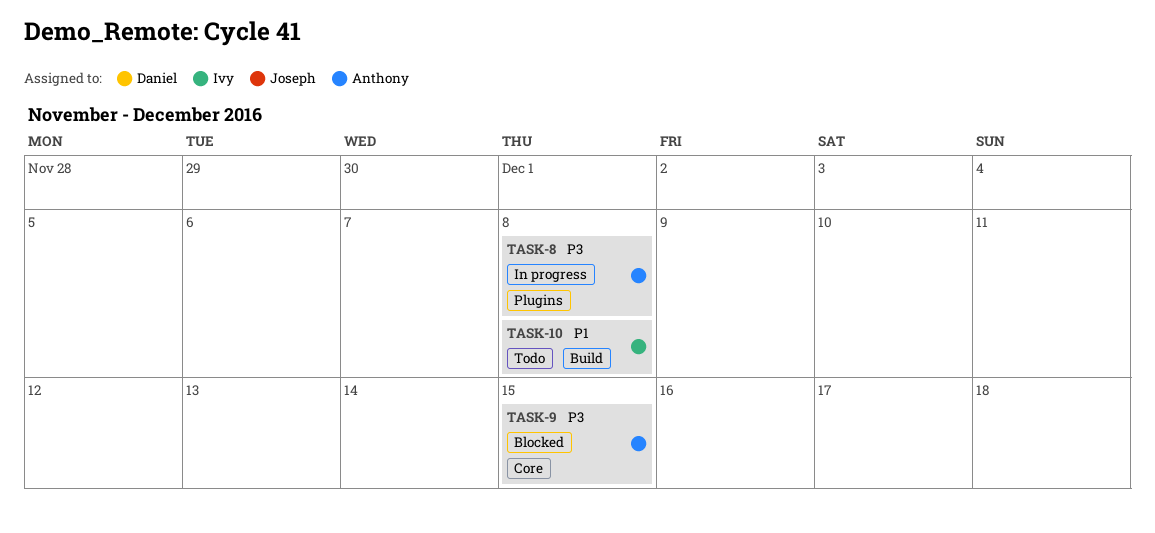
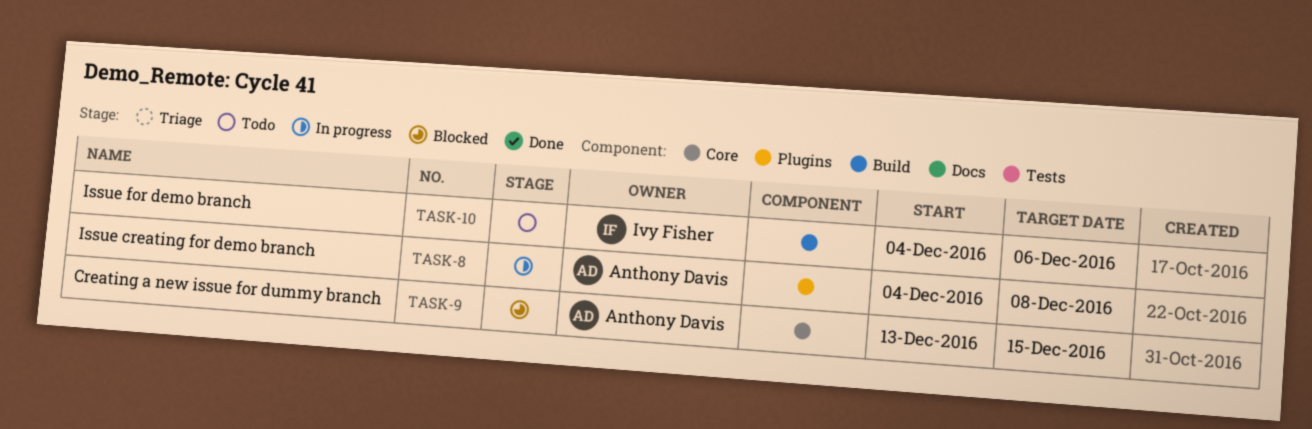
TASK-10, due: Dec 8 -> Dec 6

